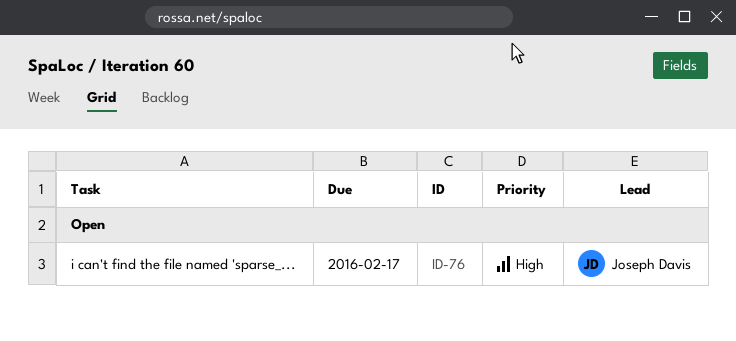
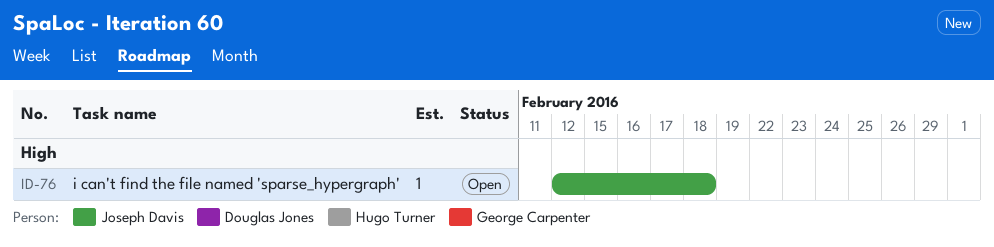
ID-76, due: Feb 17 -> Feb 18

